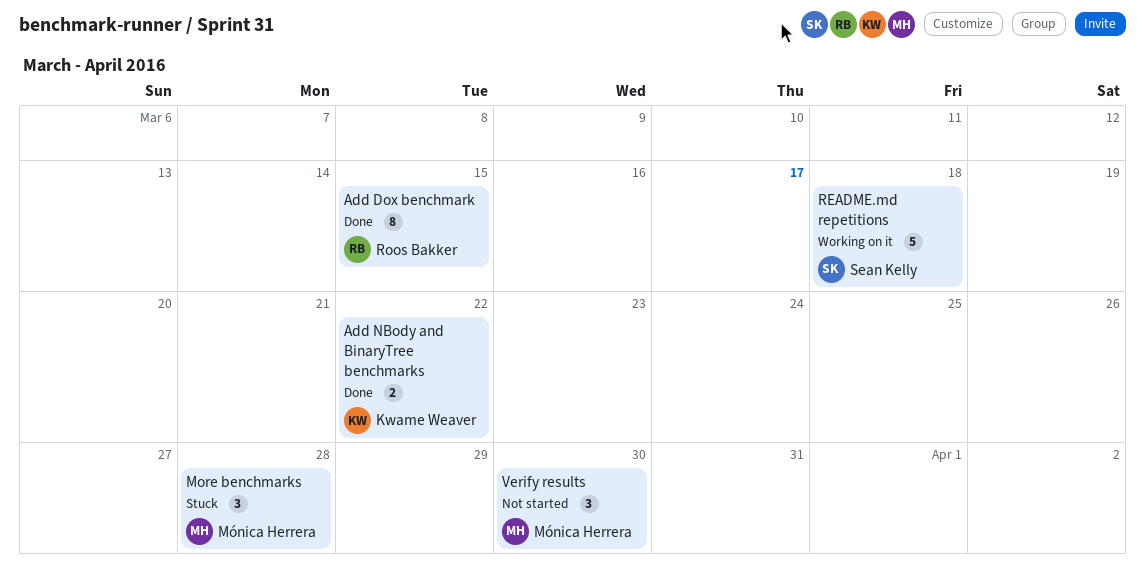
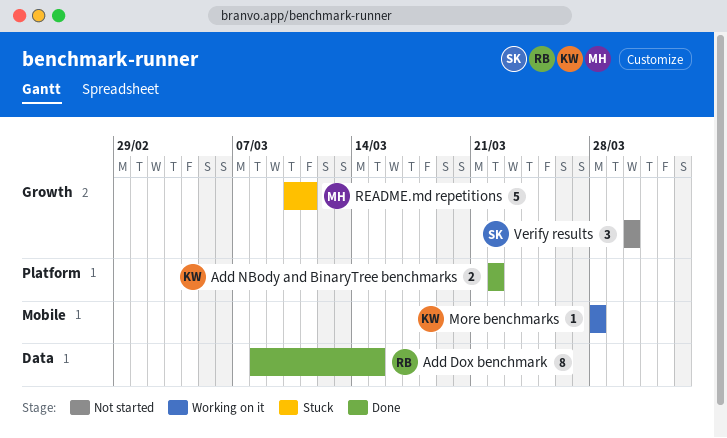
More benchmarks, status: Stuck -> Working on it
More benchmarks, owner: Mónica Herrera -> Kwame Weaver
More benchmarks, estimate: 3 -> 1
README.md repetitions, status: Working on it -> Stuck
README.md repetitions, owner: Sean Kelly -> Mónica Herrera
README.md repetitions, due: Mar 18 -> Mar 11
Verify results, owner: Mónica Herrera -> Sean Kelly

